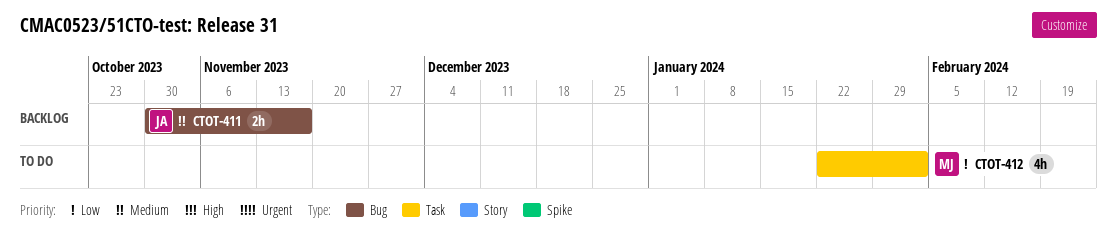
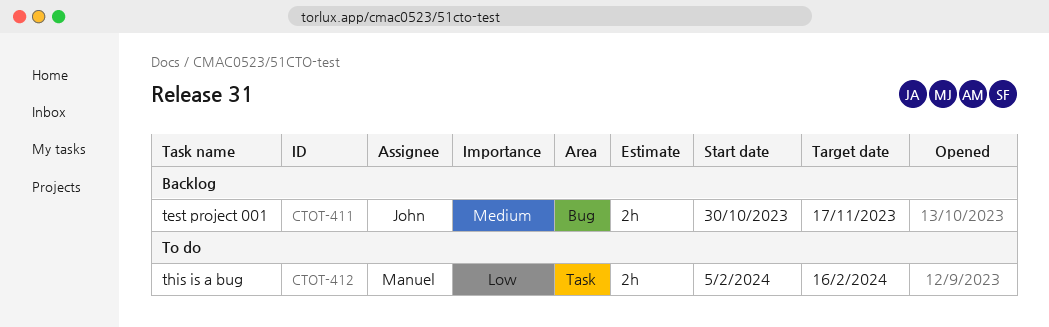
CTOT-412, estimate: 4h -> 2h
CTOT-412, start: Jan 22 -> Feb 5
CTOT-412, due: Feb 2 -> Feb 16

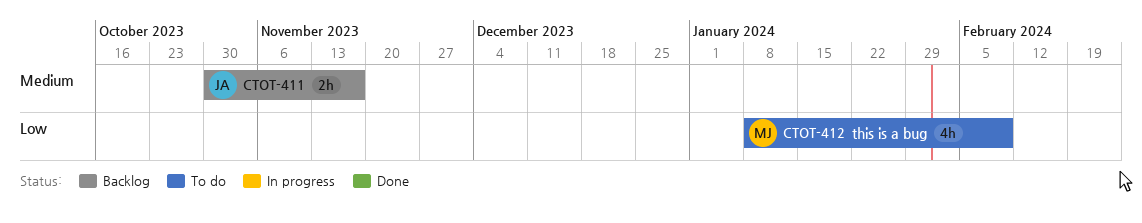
CTOT-412, estimate: 2h -> 4h
CTOT-412, start: Feb 5 -> Jan 8
CTOT-412, due: Feb 16 -> Feb 9

